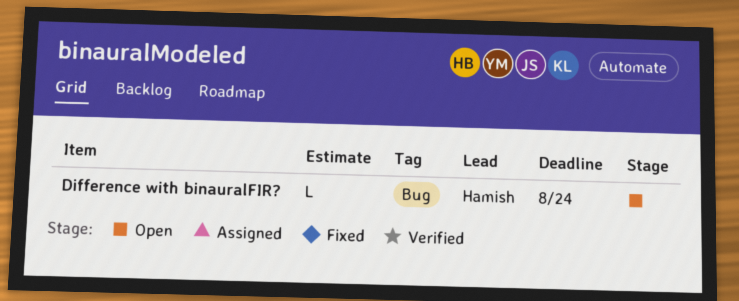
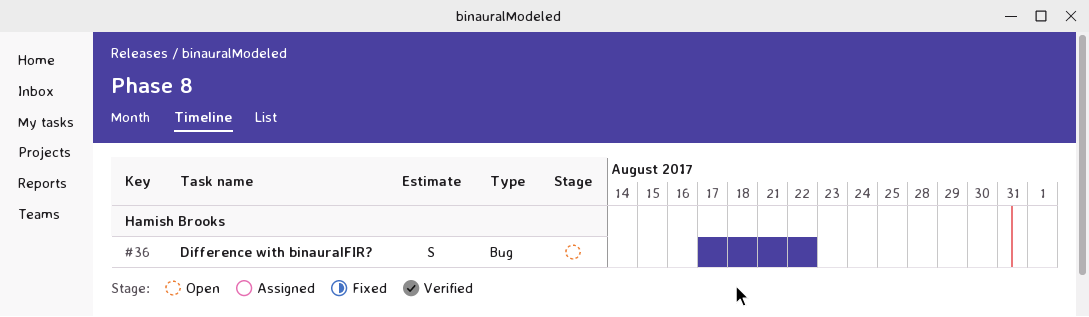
Difference with binauralFIR?, estimate: L -> S
Difference with binauralFIR?, due: Aug 24 -> Aug 22

